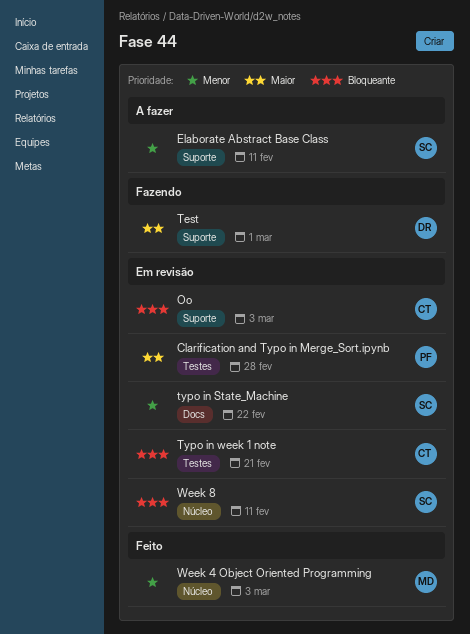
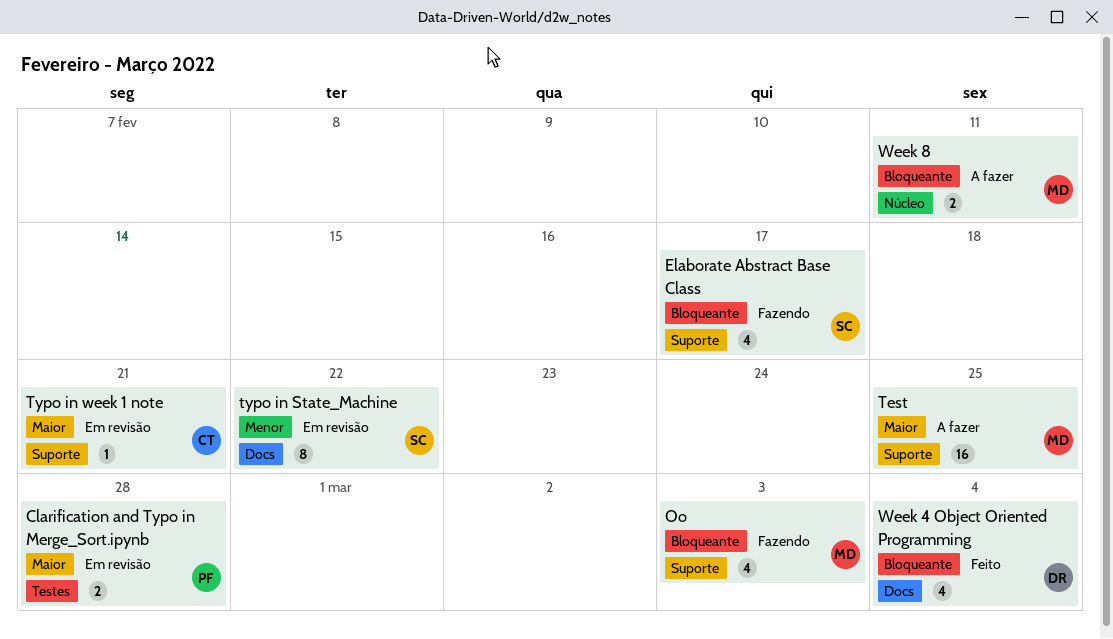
Elaborate Abstract Base Class, status: A fazer -> Fazendo
Elaborate Abstract Base Class, priority: Menor -> Bloqueante
Elaborate Abstract Base Class, due: Feb 11 -> Feb 17
Oo, status: Em revisão -> Fazendo
Oo, owner: CT -> MD
Test, status: Fazendo -> A fazer
Test, owner: DR -> MD
Test, due: Mar 1 -> Feb 25
Typo in week 1 note, priority: Bloqueante -> Maior
Typo in week 1 note, label: Testes -> Suporte
Week 4 Object Oriented Programming, owner: MD -> DR
Week 4 Object Oriented Programming, priority: Menor -> Bloqueante
Week 4 Object Oriented Programming, label: Núcleo -> Docs
Week 4 Object Oriented Programming, due: Mar 3 -> Mar 4
Week 8, status: Em revisão -> A fazer
Week 8, owner: SC -> MD

